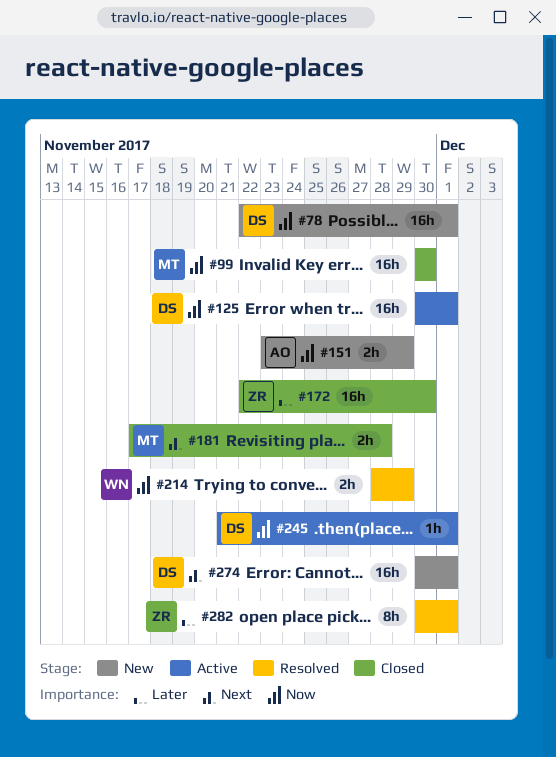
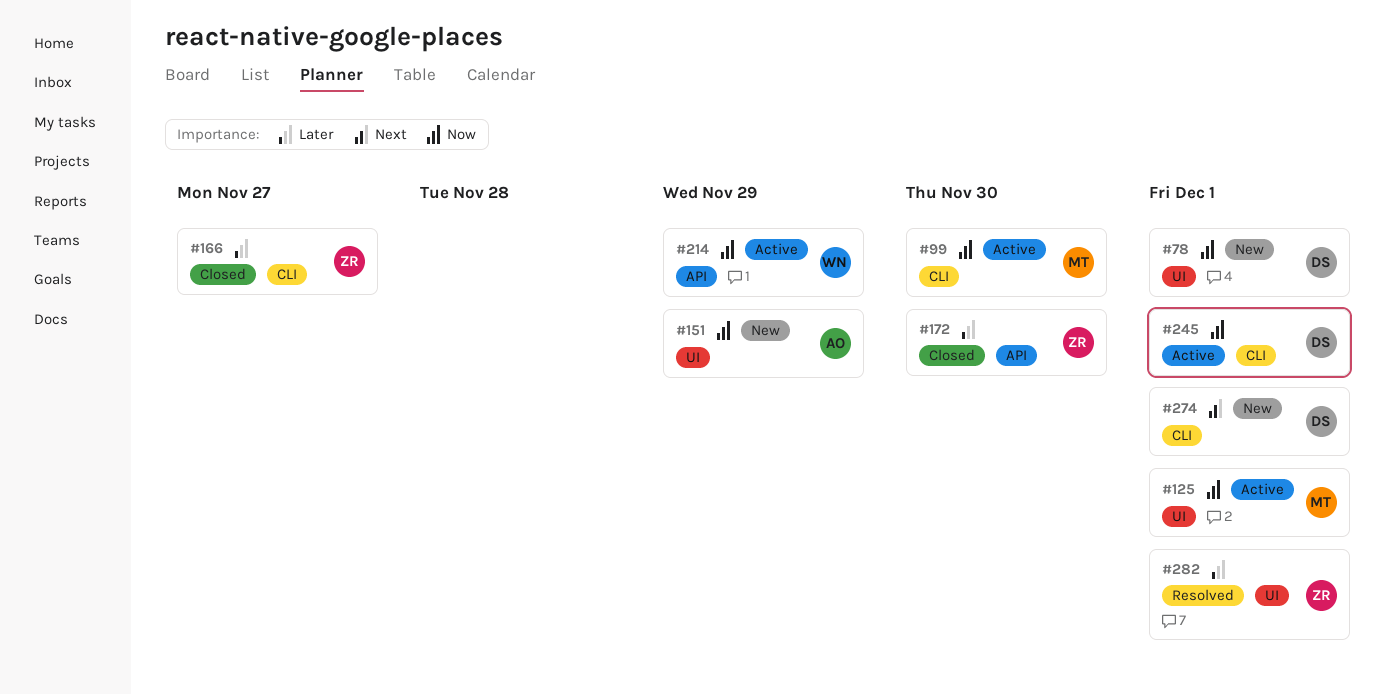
#99, status: Closed -> Active
#125, owner: DS -> MT
#166: none -> present
#181: present -> none
#214, status: Resolved -> Active

